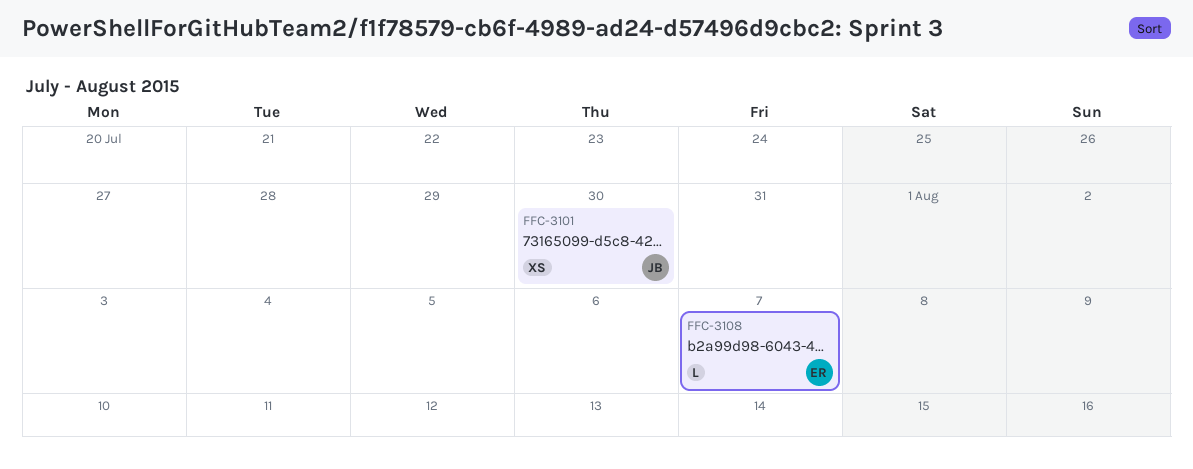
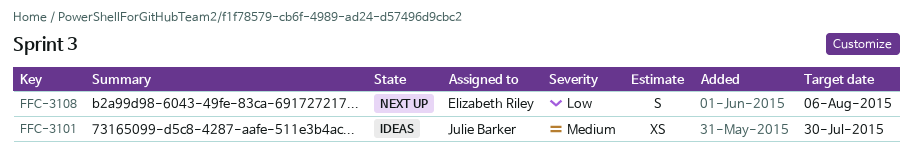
FFC-3108, estimate: L -> S
FFC-3108, due: Aug 7 -> Aug 6

